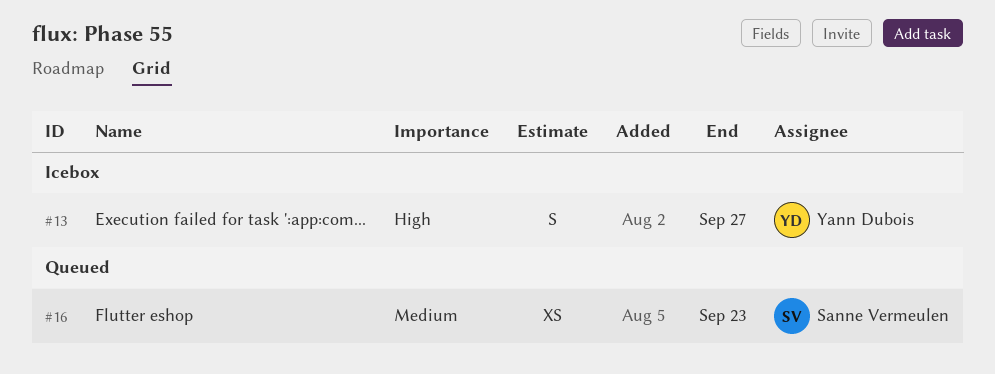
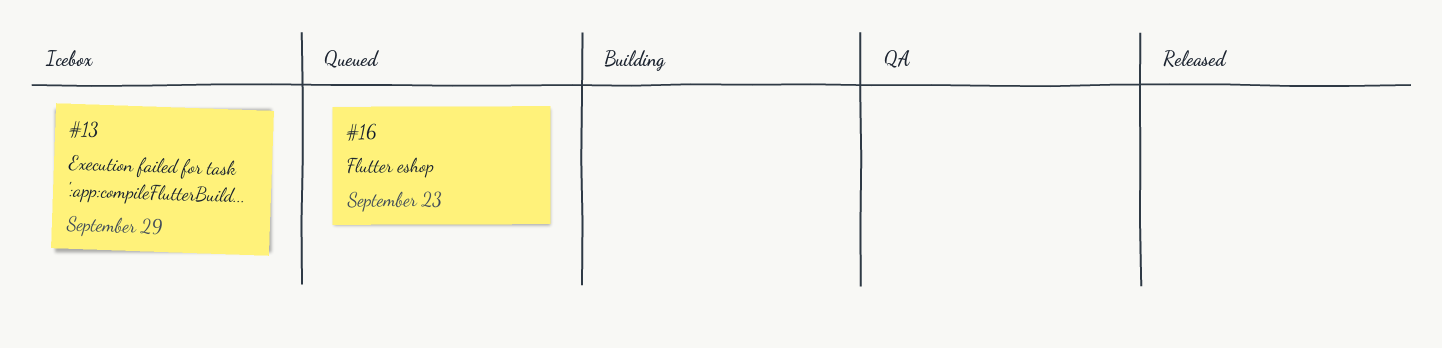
#13, due: Sep 27 -> Sep 29

